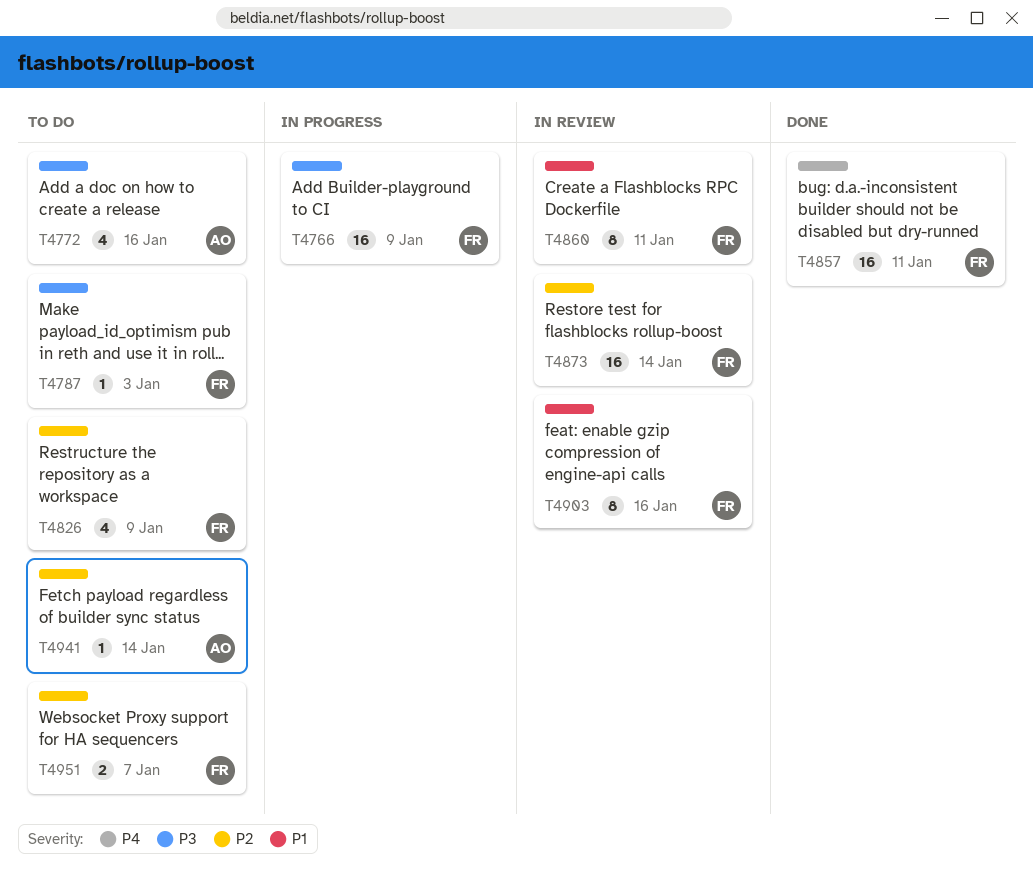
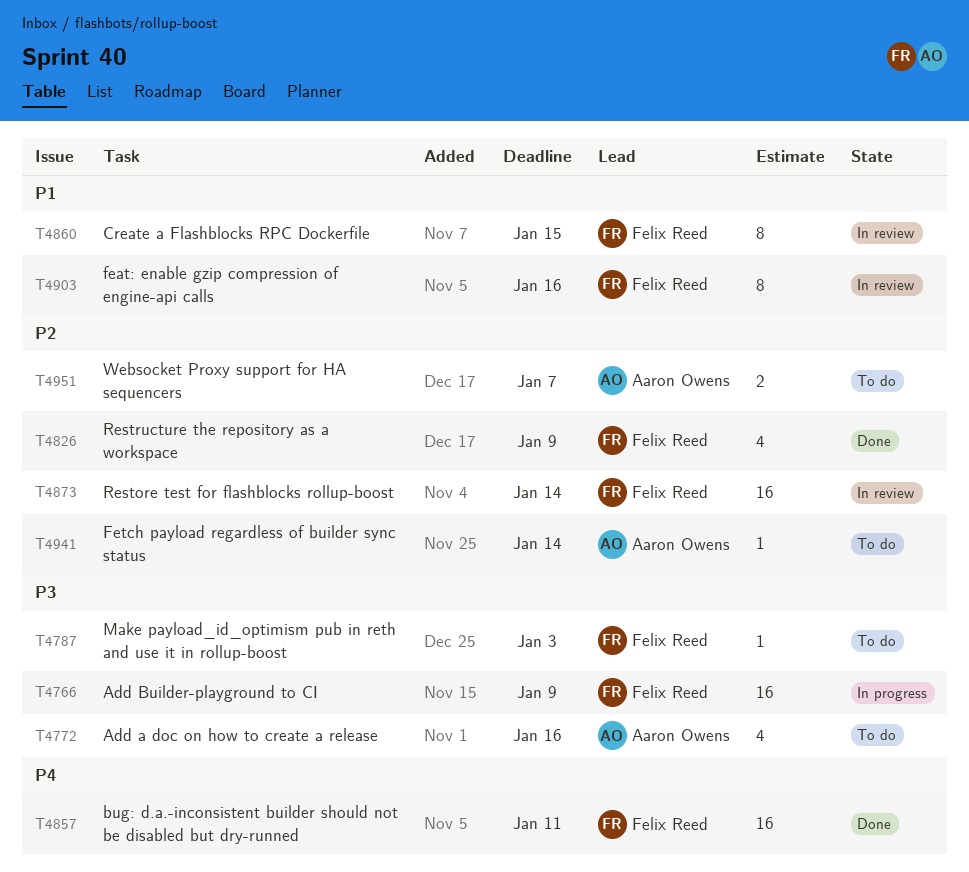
T4826, status: To do -> Done
T4860, due: Jan 11 -> Jan 15
T4951, owner: Felix Reed -> Aaron Owens

